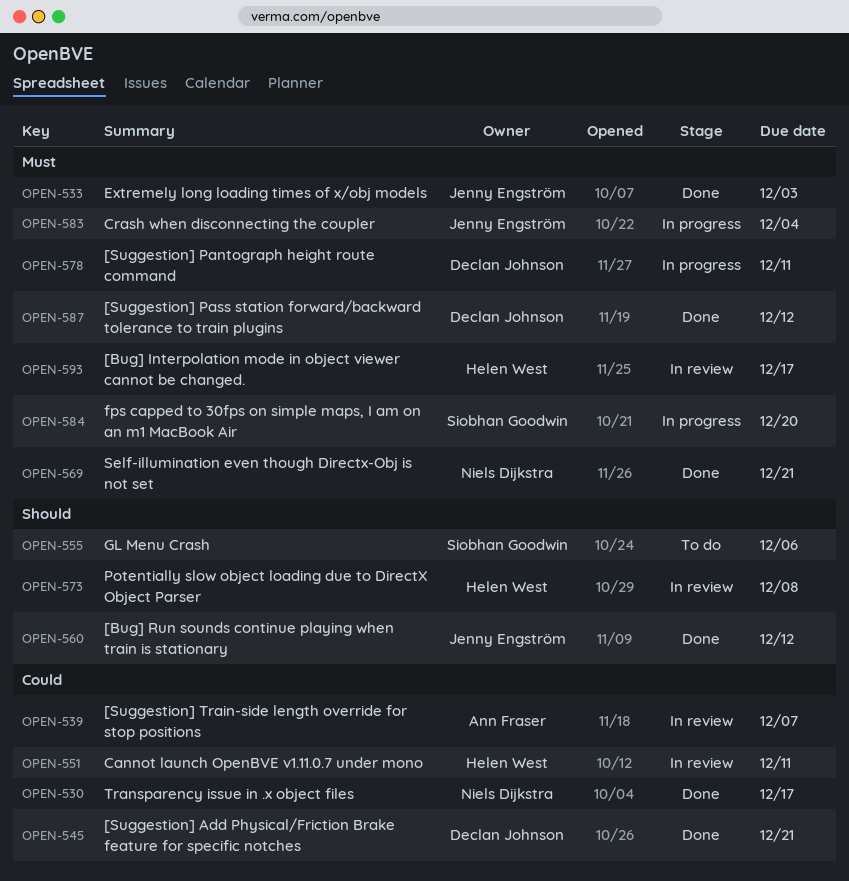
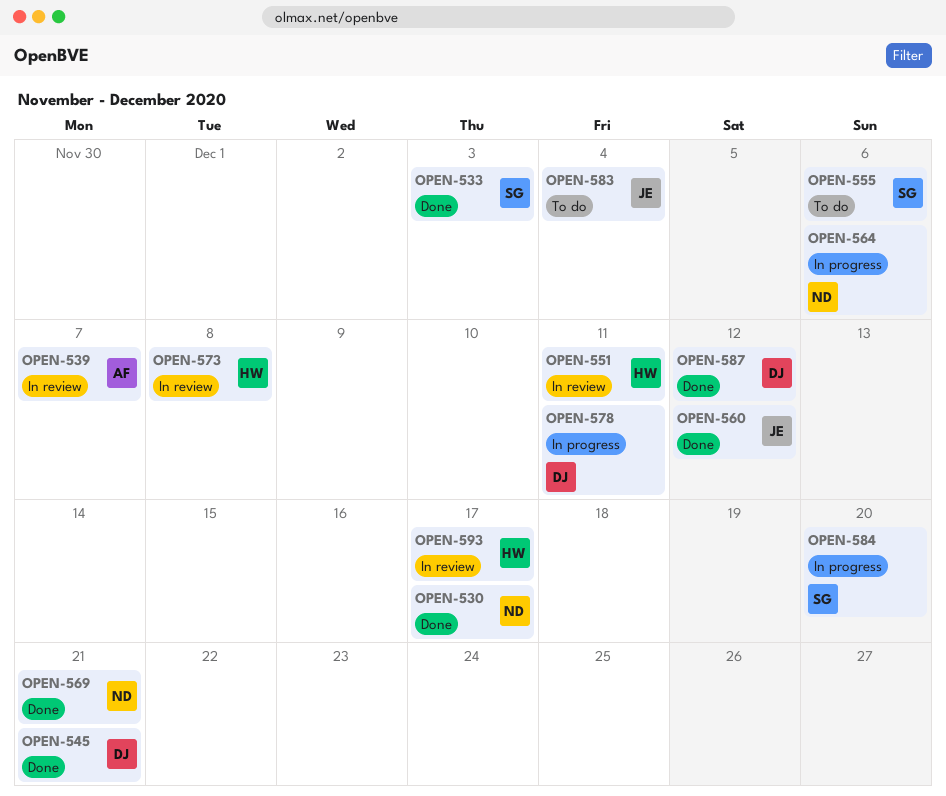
OPEN-533, owner: Jenny Engström -> Siobhan Goodwin
OPEN-564: none -> present
OPEN-583, status: In progress -> To do

